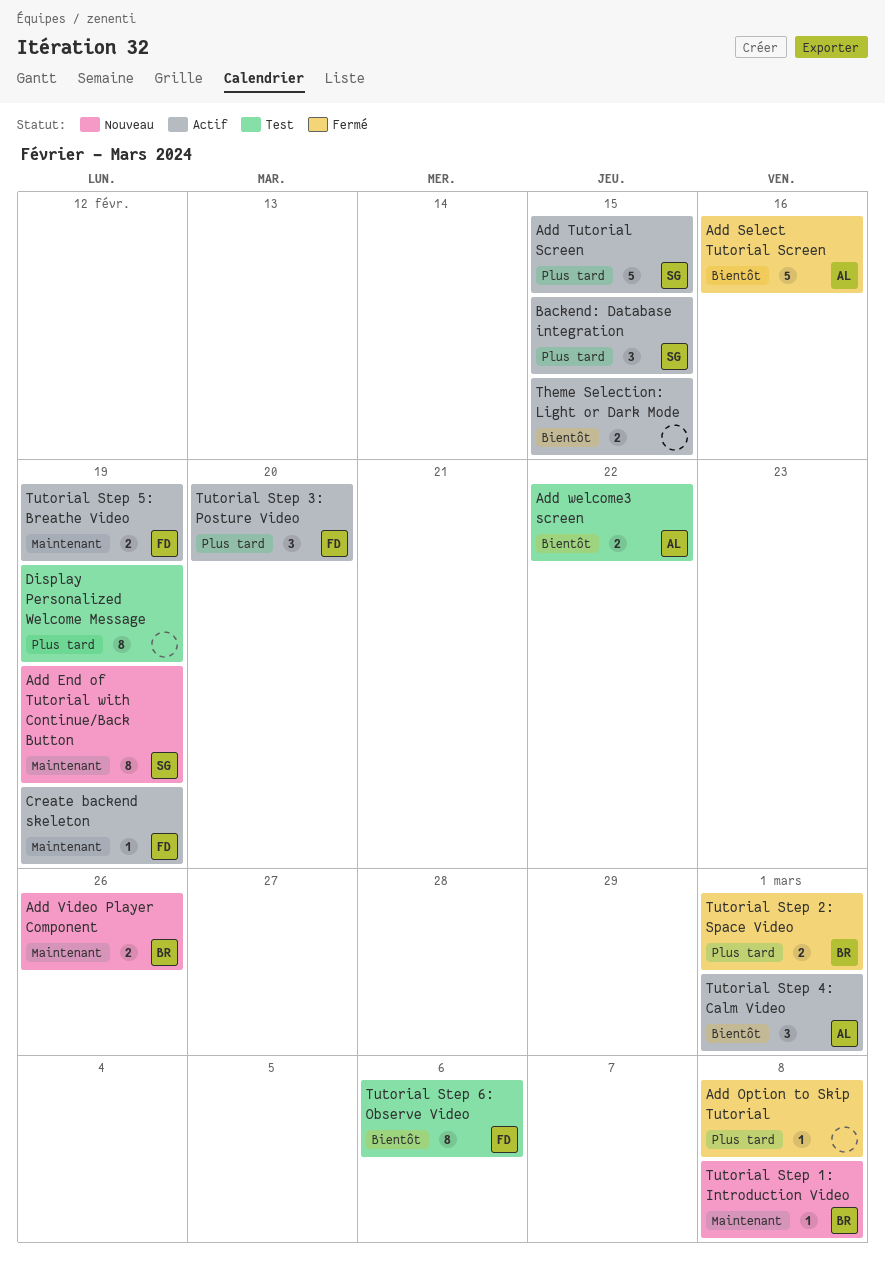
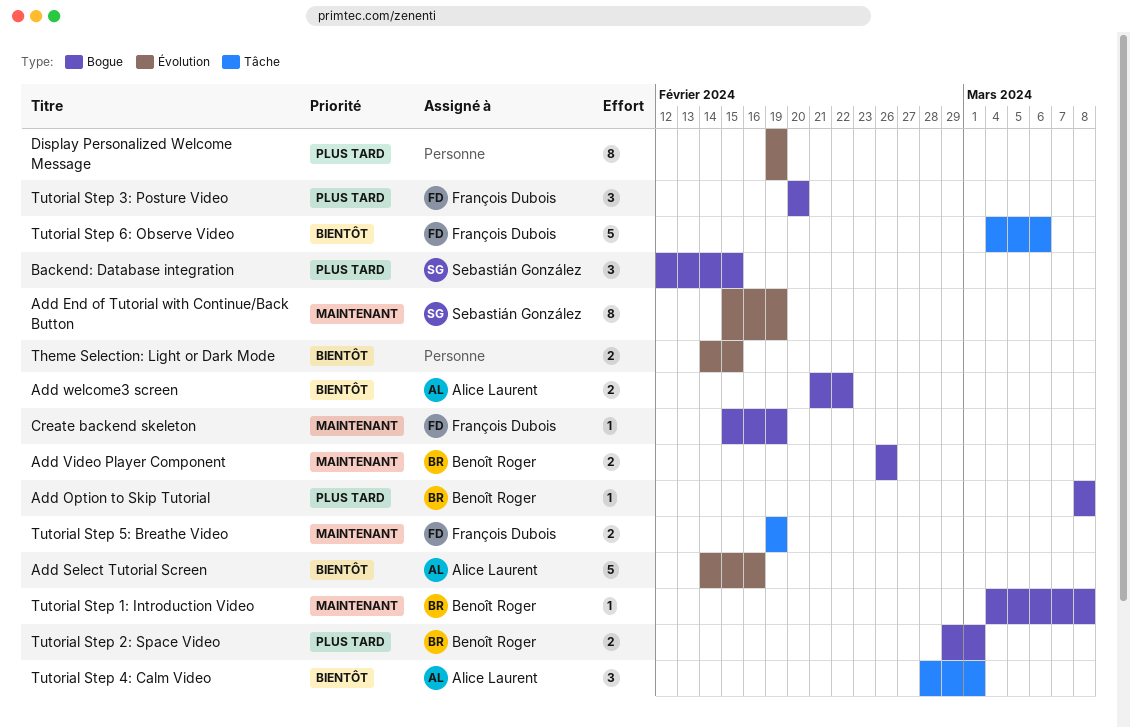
Add Option to Skip Tutorial, owner: none -> Benoît Roger
Add Tutorial Screen: present -> none
Tutorial Step 6: Observe Video, estimate: 8 -> 5

